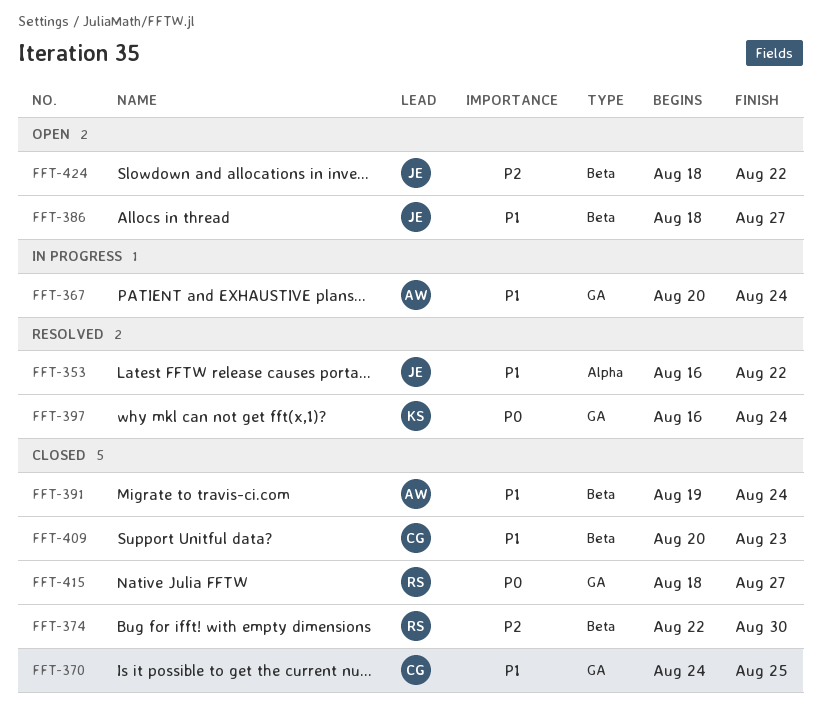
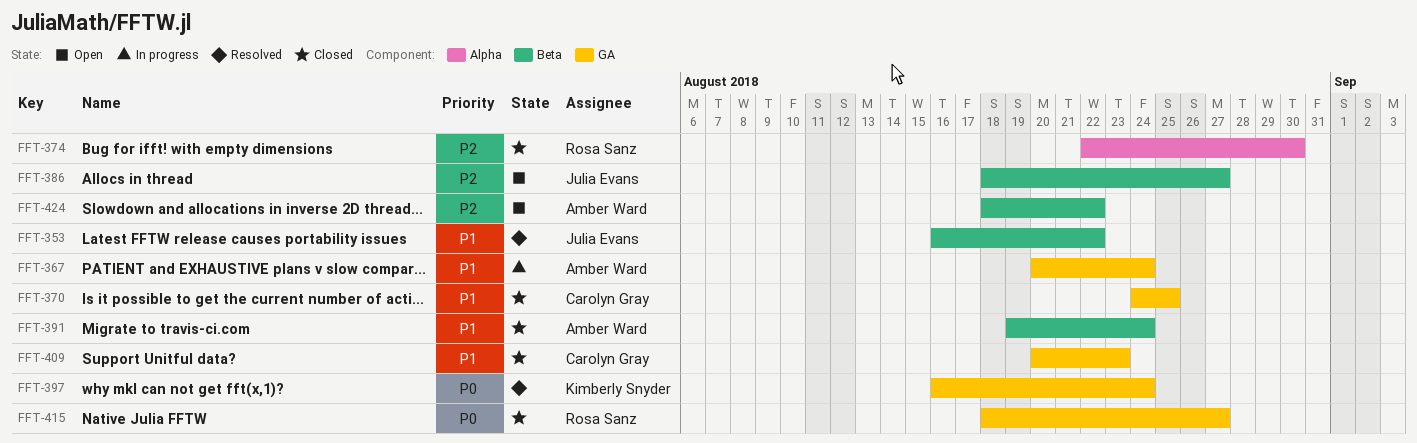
FFT-353, label: Alpha -> Beta
FFT-374, label: Beta -> Alpha
FFT-386, priority: P1 -> P2
FFT-409, label: Beta -> GA
FFT-424, owner: Julia Evans -> Amber Ward

